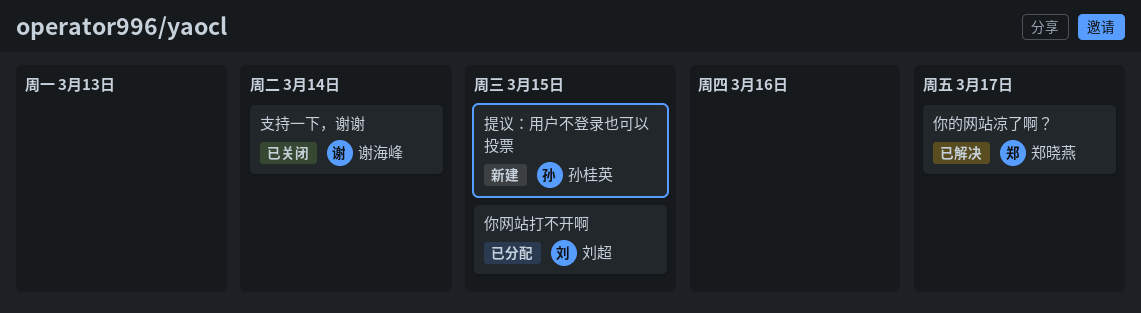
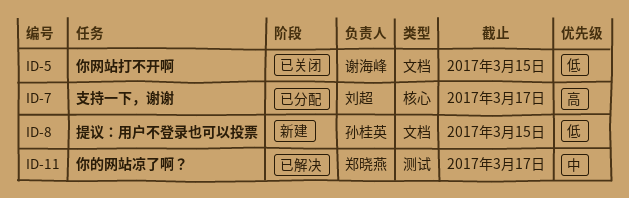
你网站打不开啊, status: 已分配 -> 已关闭
你网站打不开啊, owner: 刘超 -> 谢海峰
支持一下，谢谢, status: 已关闭 -> 已分配
支持一下，谢谢, owner: 谢海峰 -> 刘超
支持一下，谢谢, due: Mar 14 -> Mar 17

